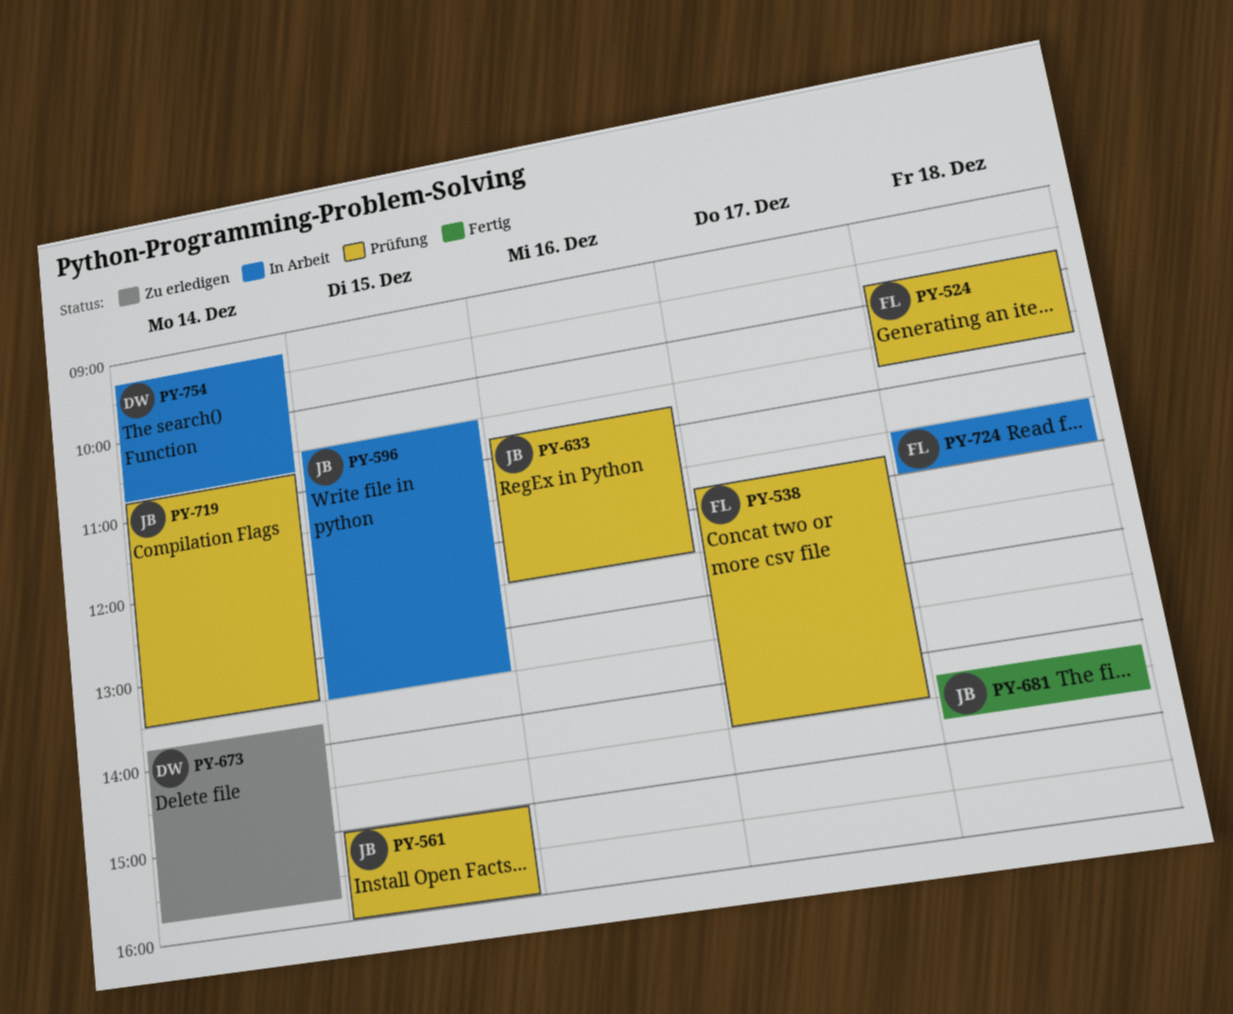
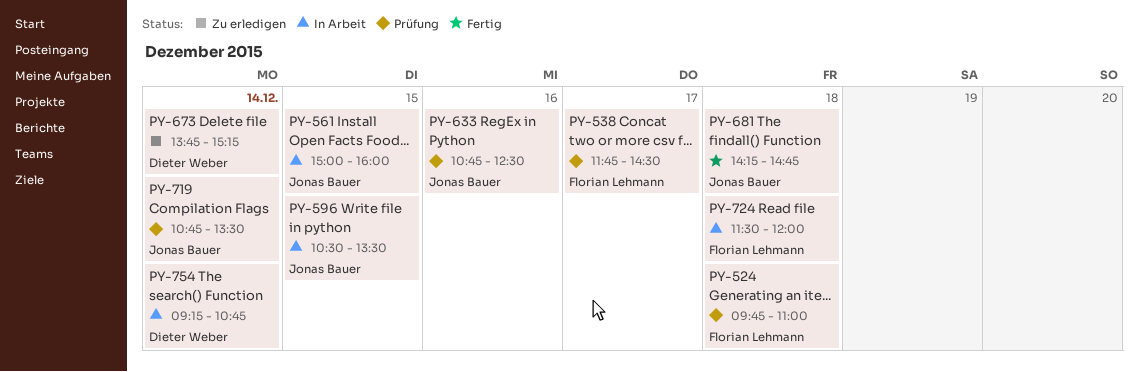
PY-524, ends: 10:45 -> 11:00
PY-561, status: Prüfung -> In Arbeit
PY-673, ends: 15:45 -> 15:15

